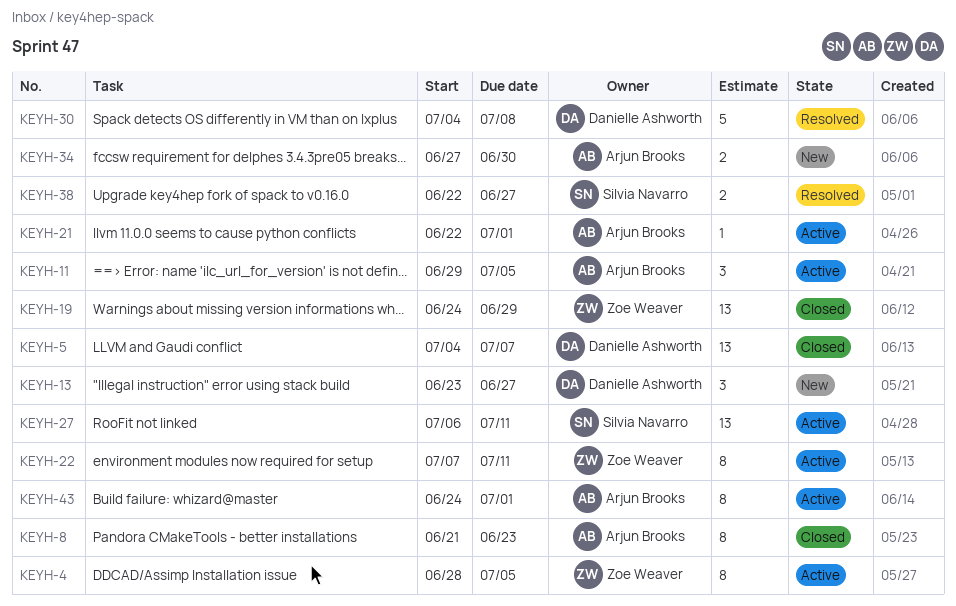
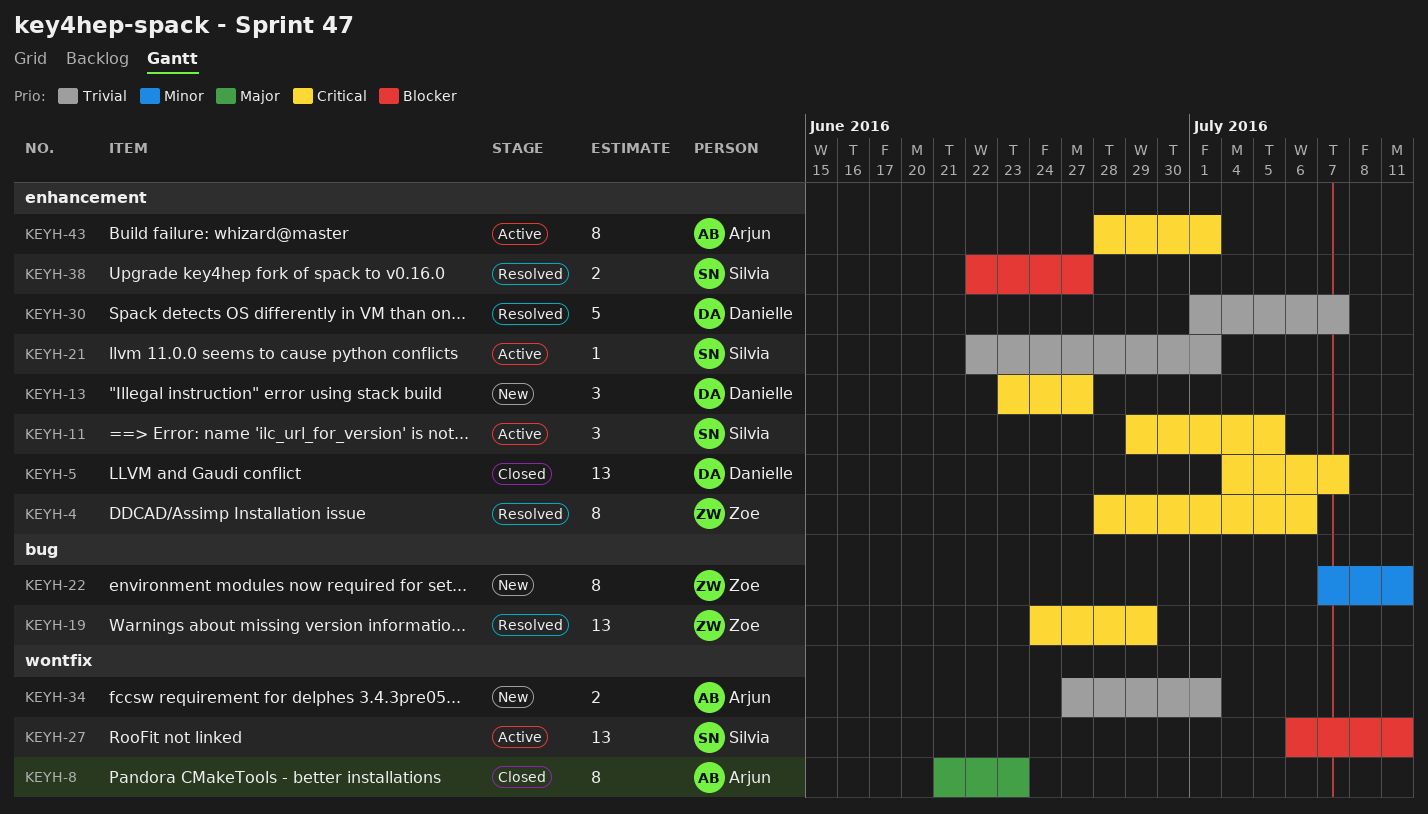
KEYH-4, status: Active -> Resolved
KEYH-4, due: Jul 5 -> Jul 6
KEYH-11, owner: Arjun Brooks -> Silvia Navarro
KEYH-19, status: Closed -> Resolved
KEYH-21, owner: Arjun Brooks -> Silvia Navarro
KEYH-22, status: Active -> New
KEYH-30, start: Jul 4 -> Jul 1
KEYH-30, due: Jul 8 -> Jul 7
KEYH-34, due: Jun 30 -> Jul 1
KEYH-43, start: Jun 24 -> Jun 28

